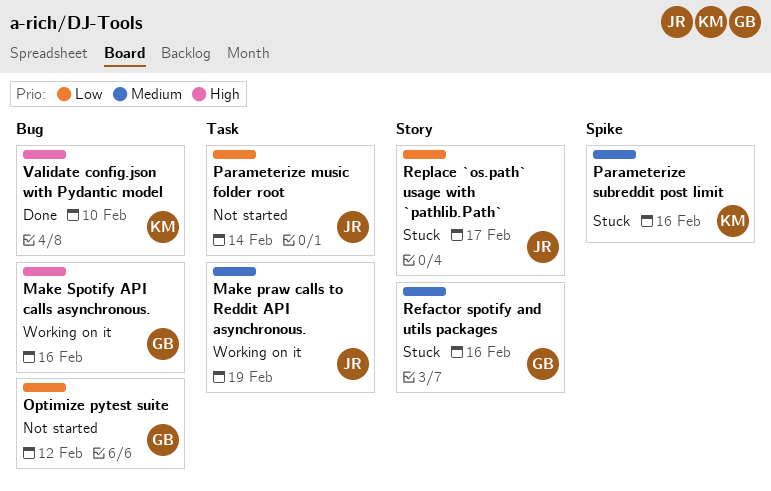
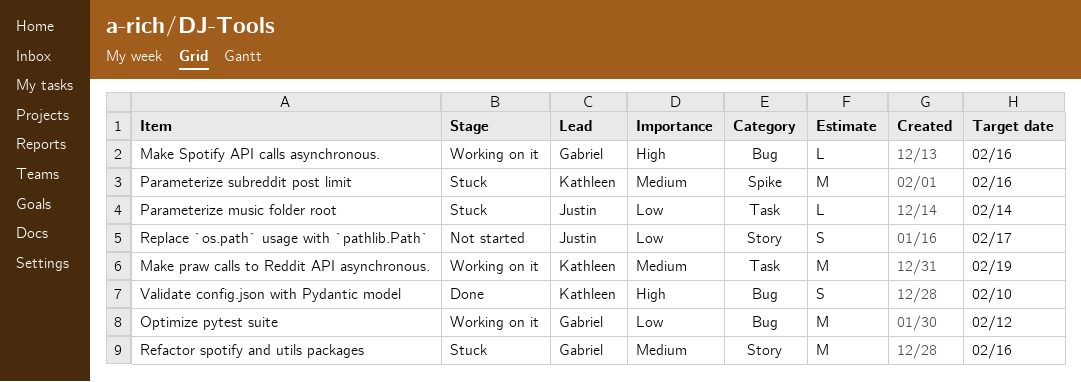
Make praw calls to Reddit API asynchronous., owner: Justin -> Kathleen
Optimize pytest suite, status: Not started -> Working on it
Parameterize music folder root, status: Not started -> Stuck
Replace `os.path` usage with `pathlib.Path`, status: Stuck -> Not started

